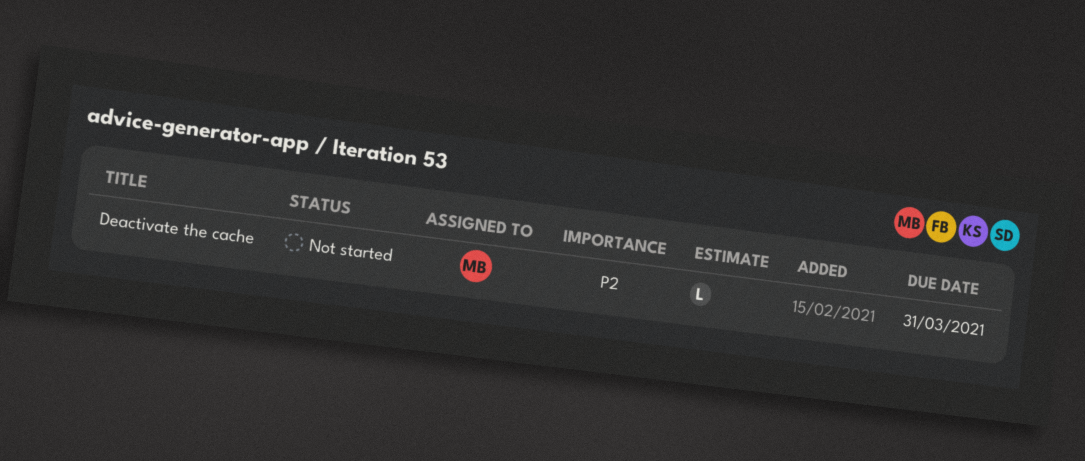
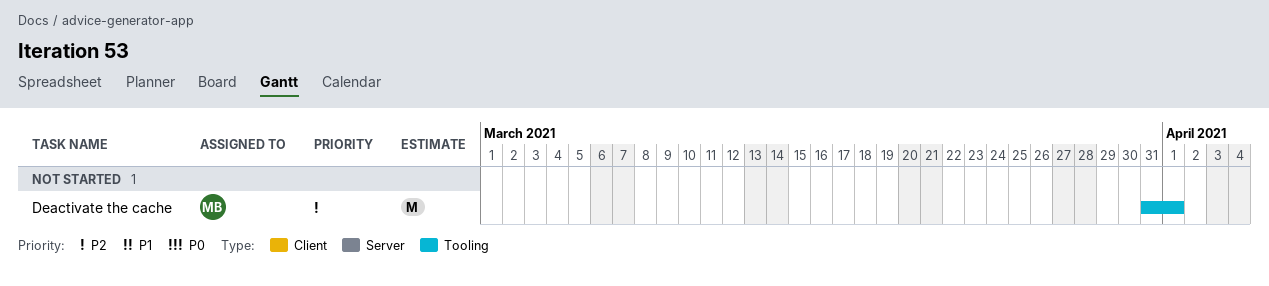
Deactivate the cache, estimate: L -> M
Deactivate the cache, due: Mar 31 -> Apr 1

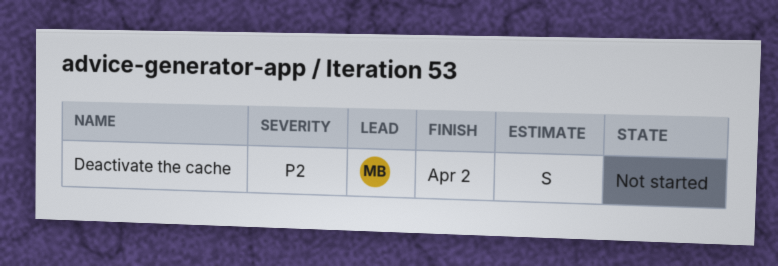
Deactivate the cache, estimate: M -> S
Deactivate the cache, due: Apr 1 -> Apr 2

